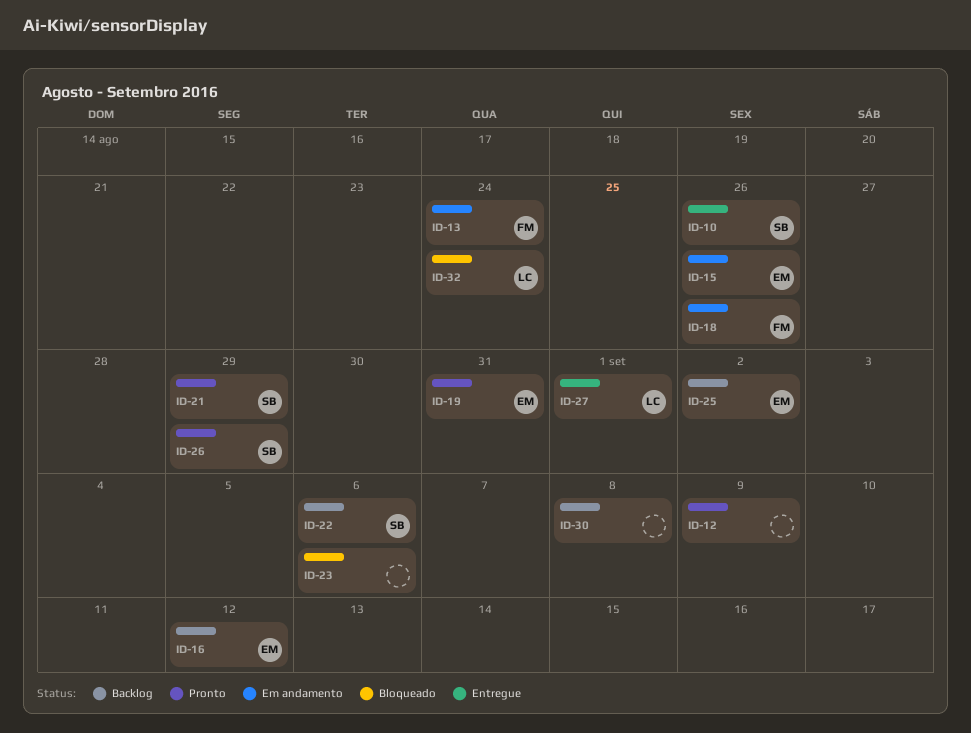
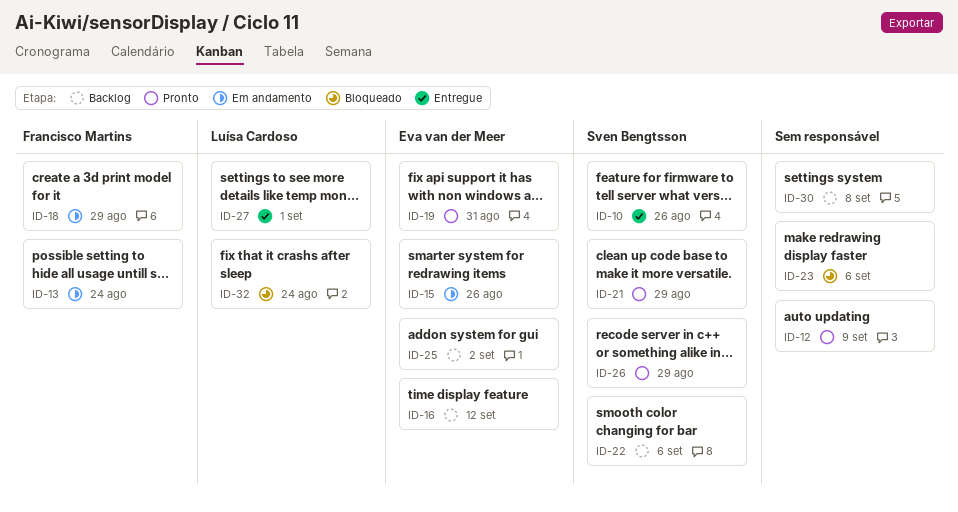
ID-18, due: Aug 26 -> Aug 29

